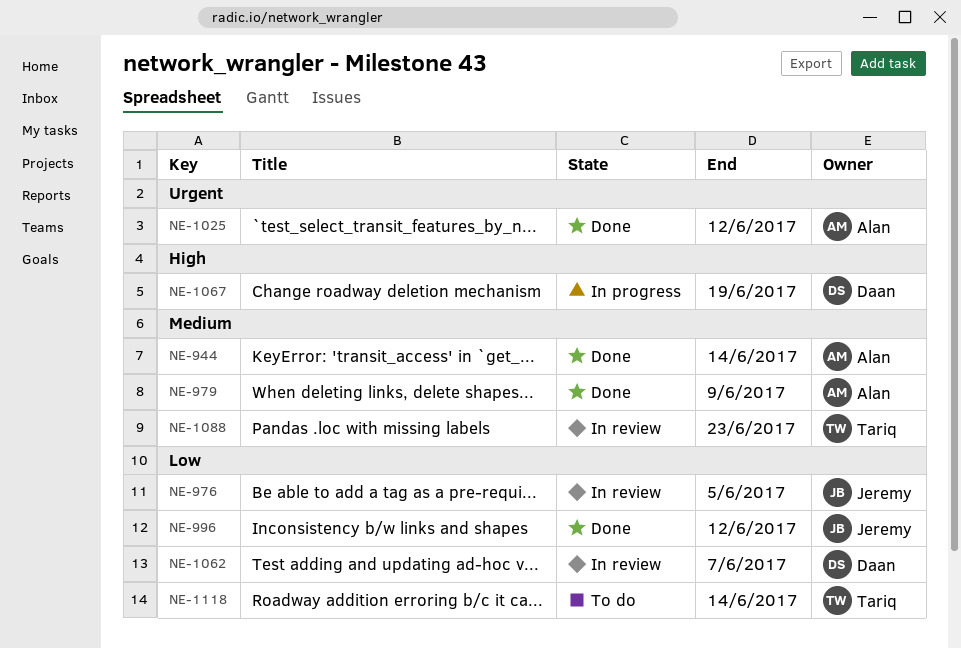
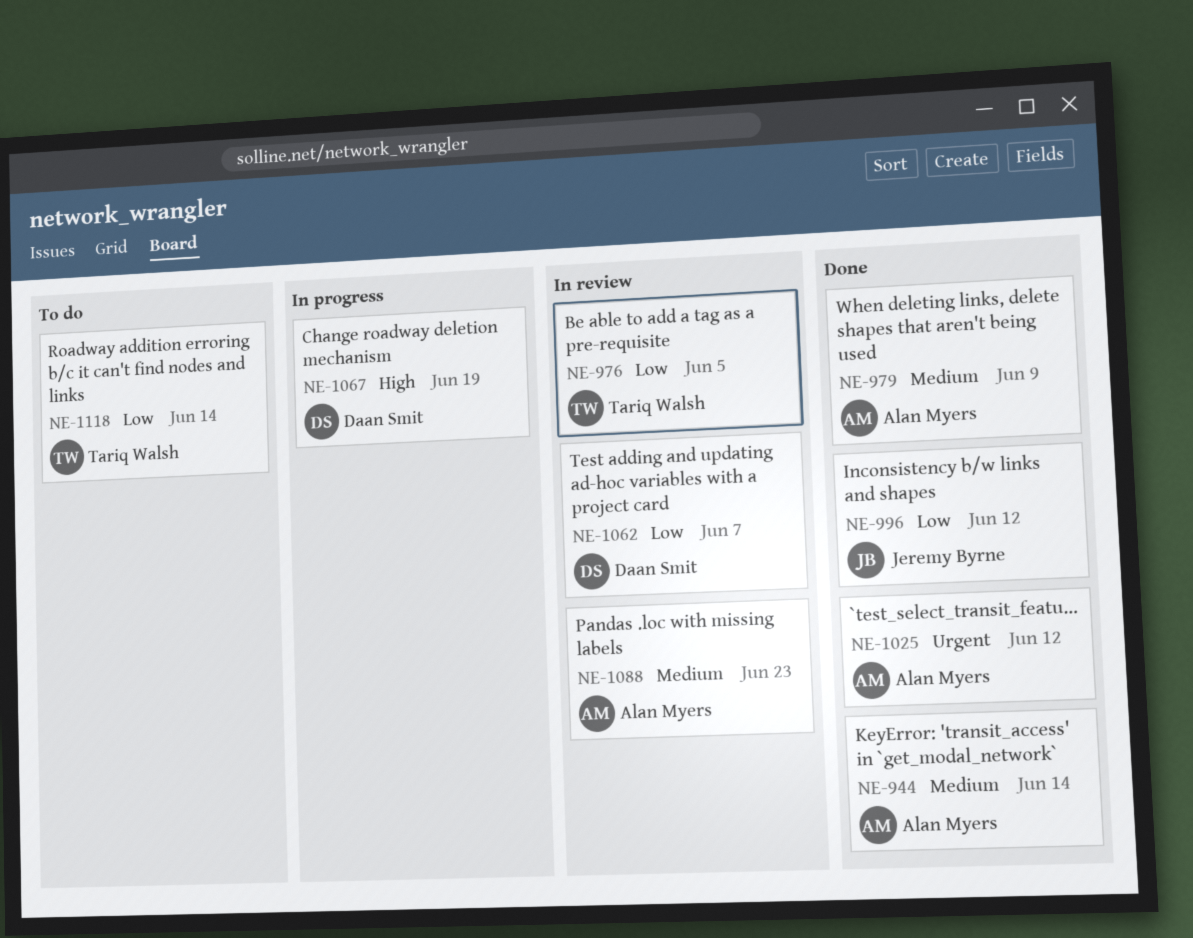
NE-976, owner: Jeremy Byrne -> Tariq Walsh
NE-1088, owner: Tariq Walsh -> Alan Myers

